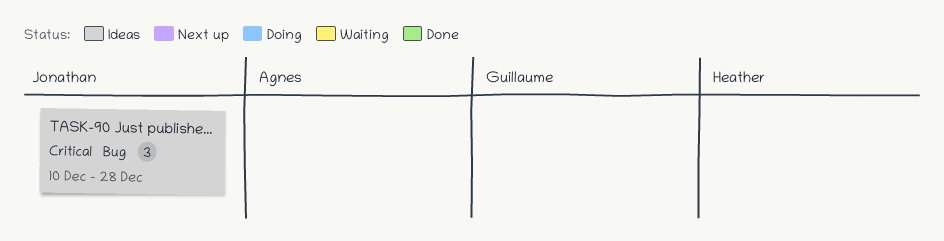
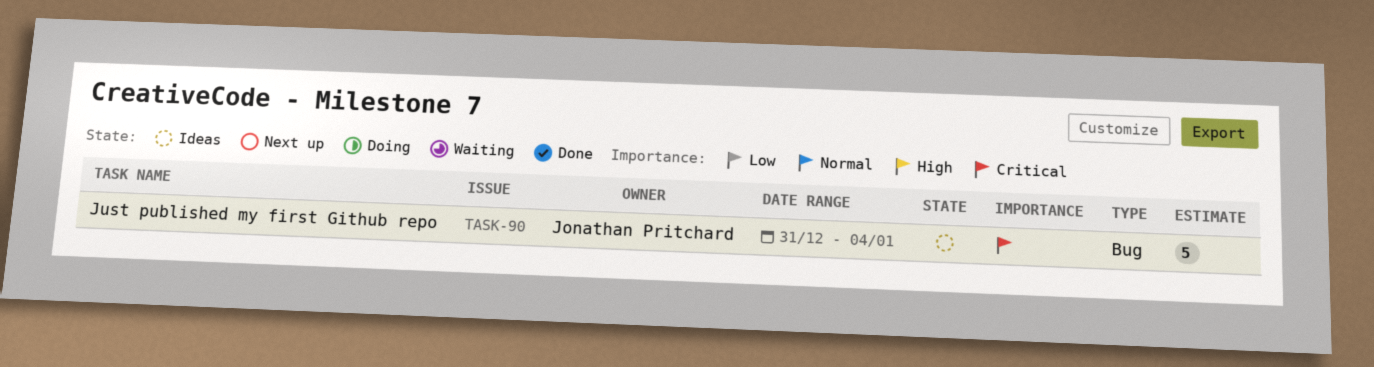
TASK-90, estimate: 3 -> 5
TASK-90, start: Dec 10 -> Dec 31
TASK-90, due: Dec 28 -> Jan 4

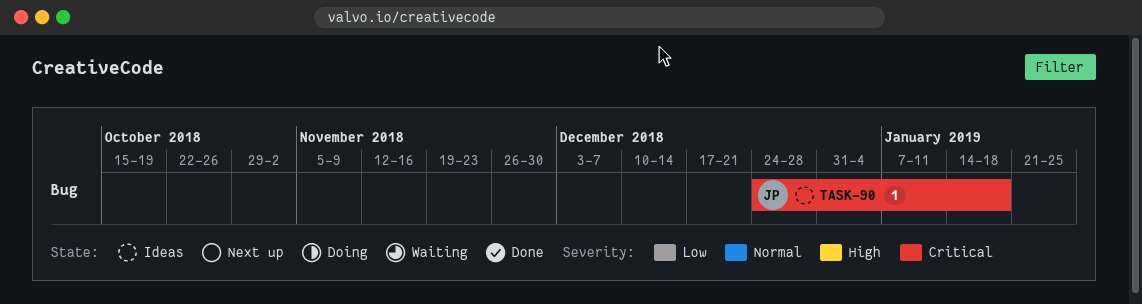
TASK-90, estimate: 5 -> 1
TASK-90, start: Dec 31 -> Dec 24
TASK-90, due: Jan 4 -> Jan 18

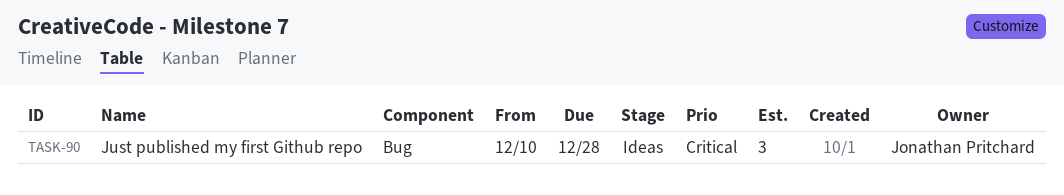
TASK-90, estimate: 1 -> 3
TASK-90, start: Dec 24 -> Dec 10
TASK-90, due: Jan 18 -> Dec 28

